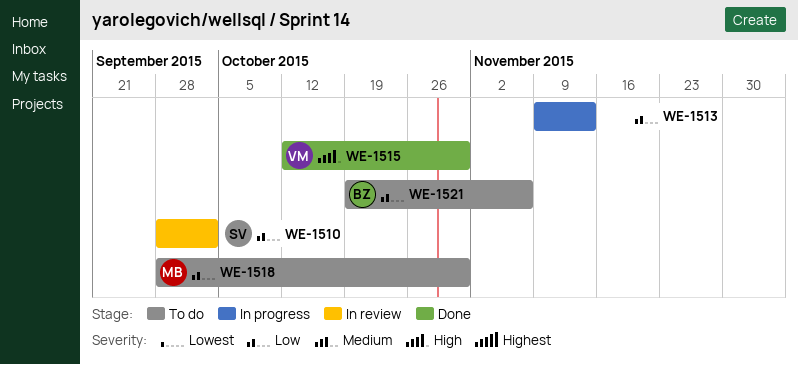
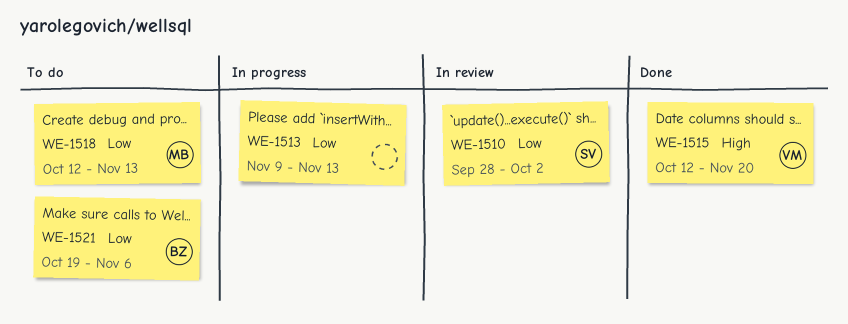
WE-1515, due: Oct 30 -> Nov 20
WE-1518, start: Sep 28 -> Oct 12
WE-1518, due: Oct 30 -> Nov 13

